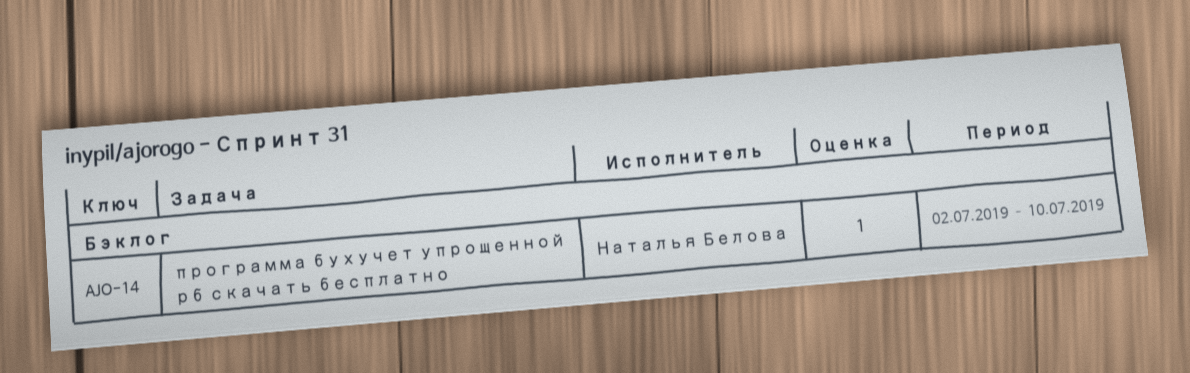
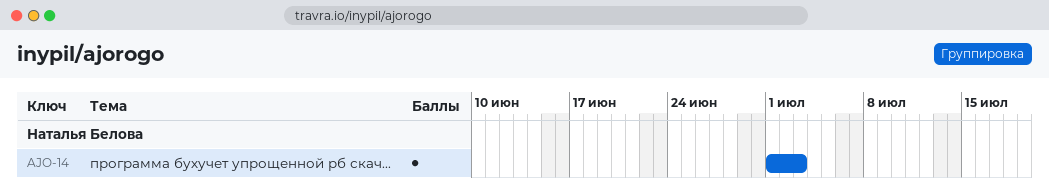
AJO-14, start: Jul 2 -> Jul 1
AJO-14, due: Jul 10 -> Jul 3

